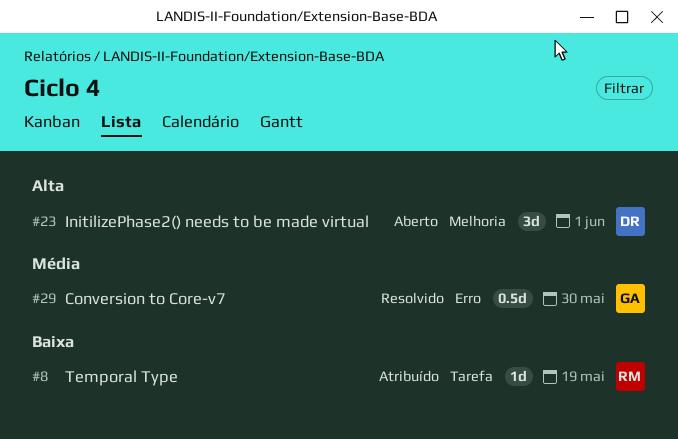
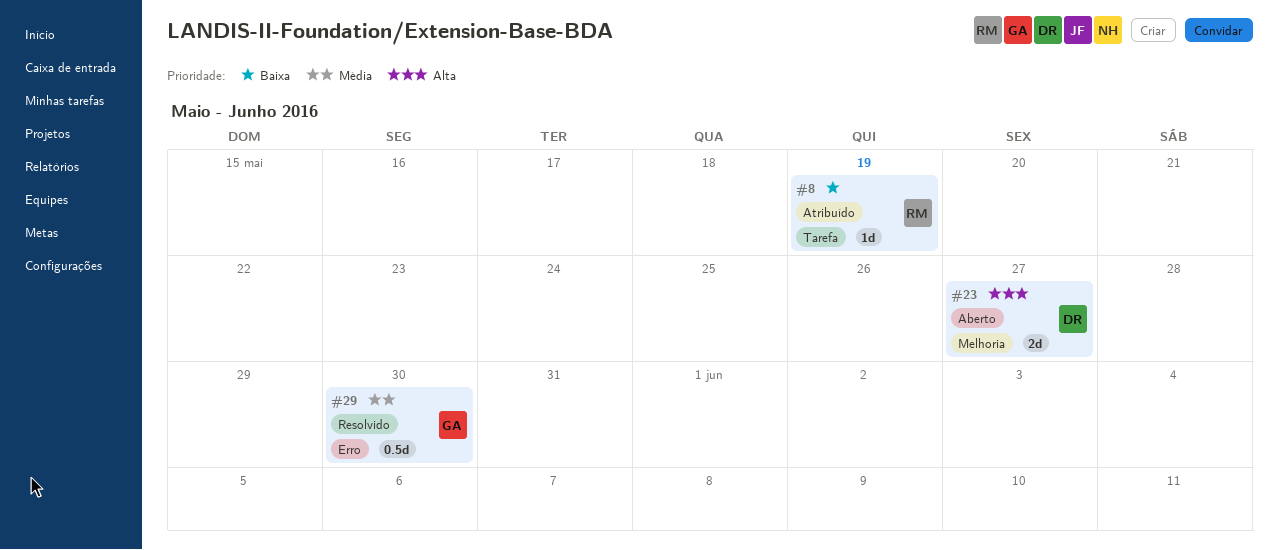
#23, estimate: 3d -> 2d
#23, due: Jun 1 -> May 27

